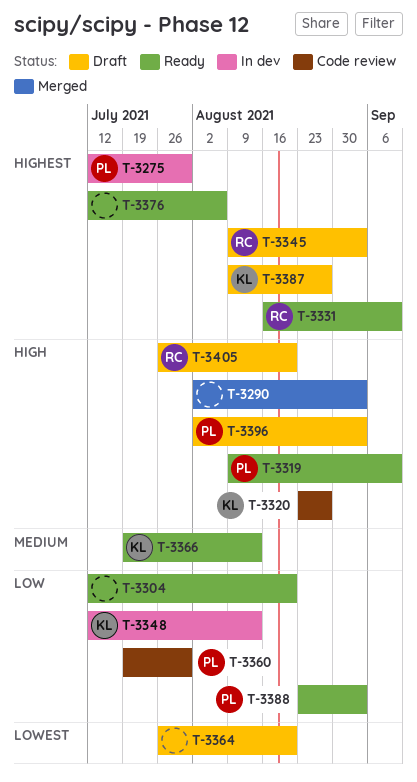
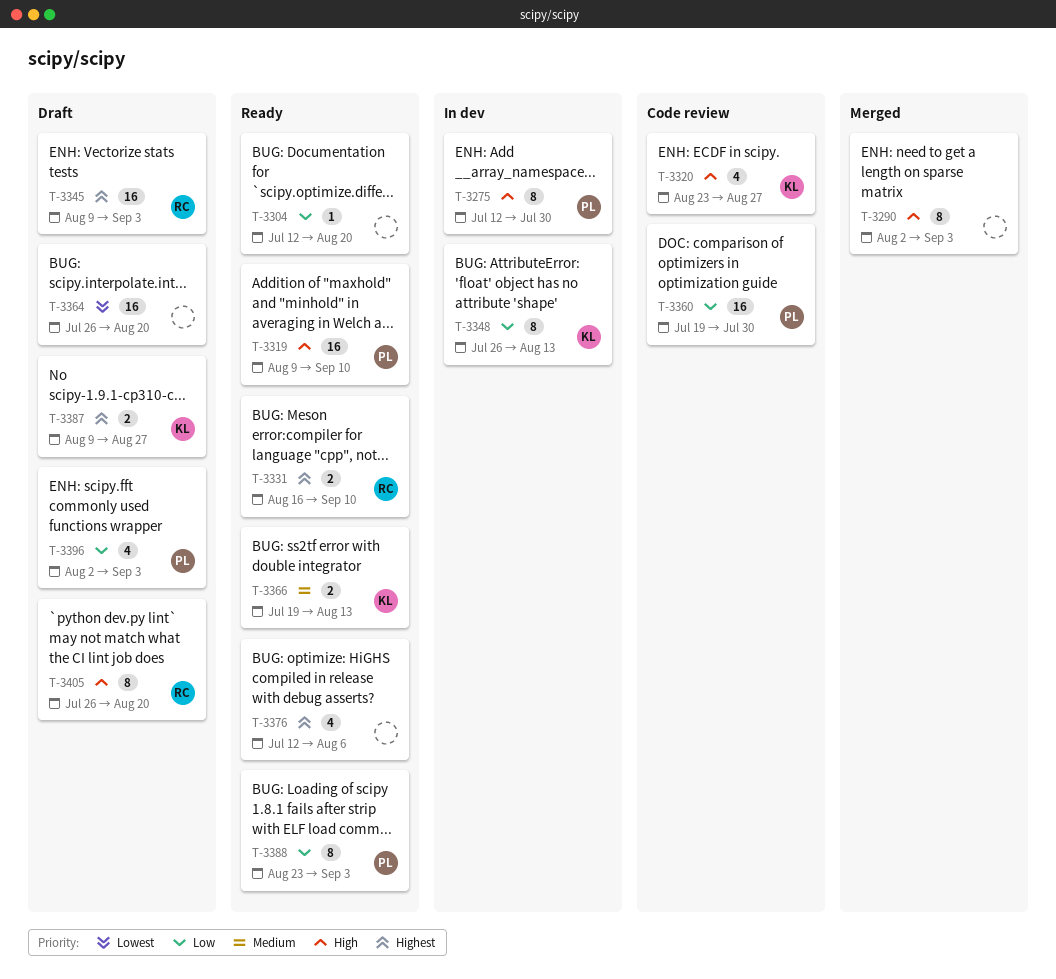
T-3275, priority: Highest -> High
T-3348, start: Jul 12 -> Jul 26
T-3396, priority: High -> Low

